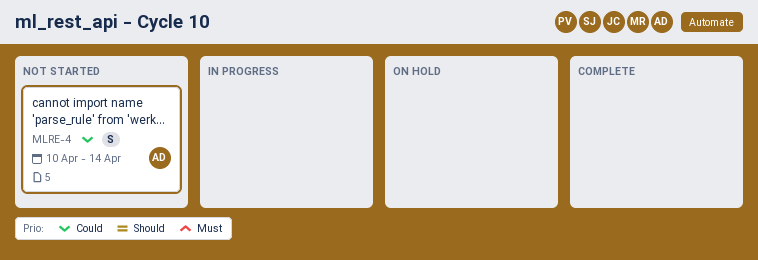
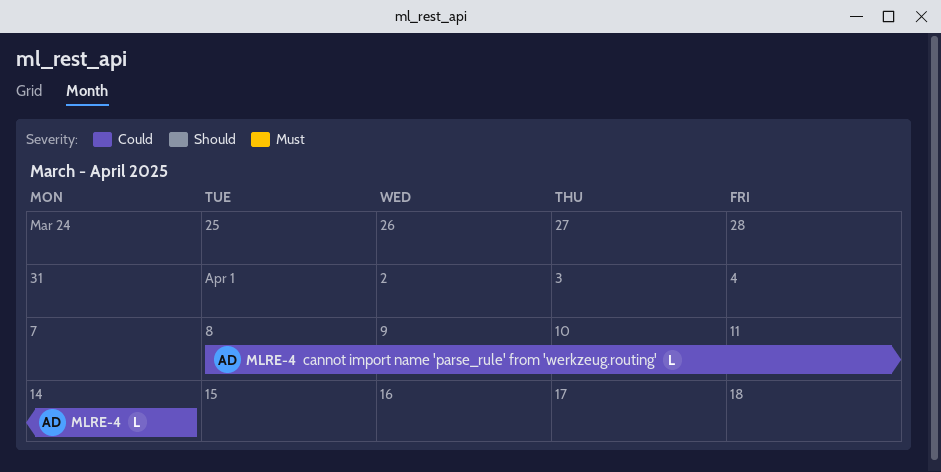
MLRE-4, estimate: S -> L
MLRE-4, start: Apr 10 -> Apr 8

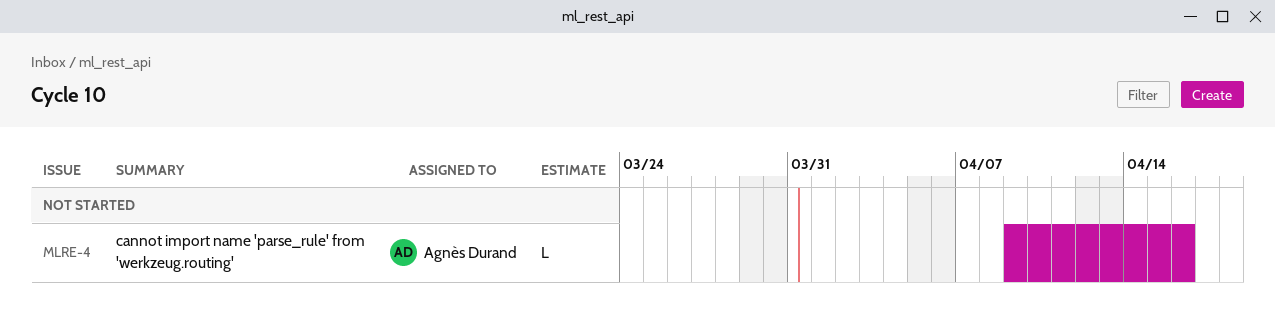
MLRE-4, start: Apr 8 -> Apr 9
MLRE-4, due: Apr 14 -> Apr 16

